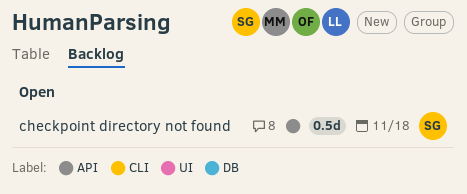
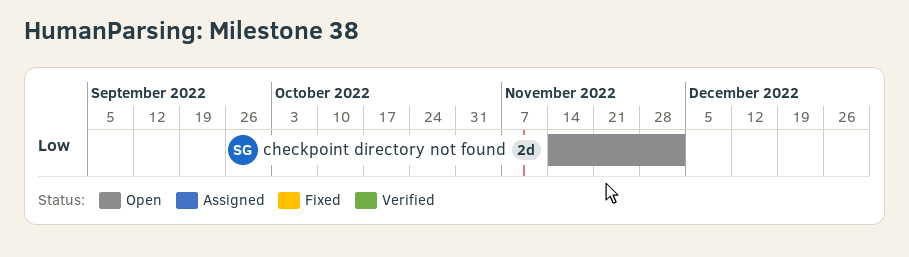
checkpoint directory not found, estimate: 0.5d -> 2d
checkpoint directory not found, due: Nov 18 -> Dec 2

